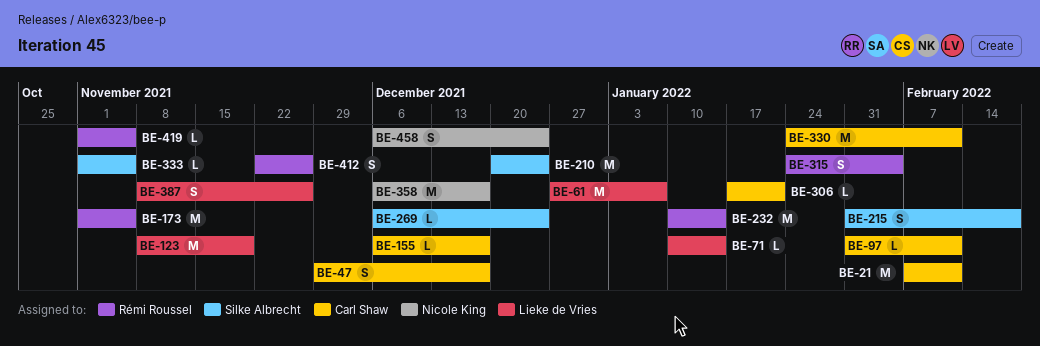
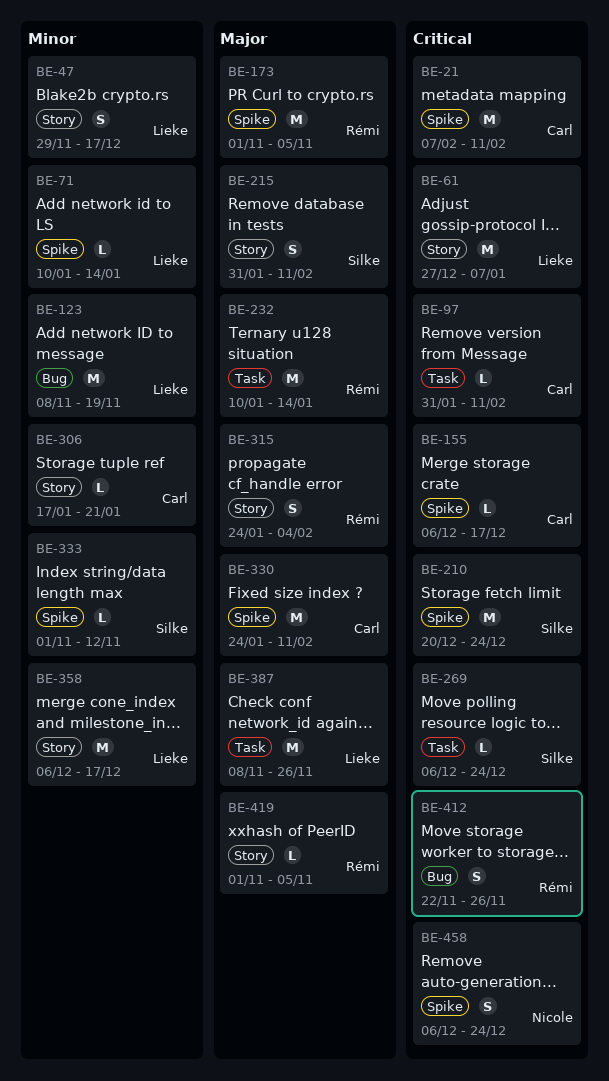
BE-47, owner: Carl Shaw -> Lieke de Vries
BE-215, due: Feb 18 -> Feb 11
BE-333, due: Nov 5 -> Nov 12
BE-358, owner: Nicole King -> Lieke de Vries
BE-387, estimate: S -> M

